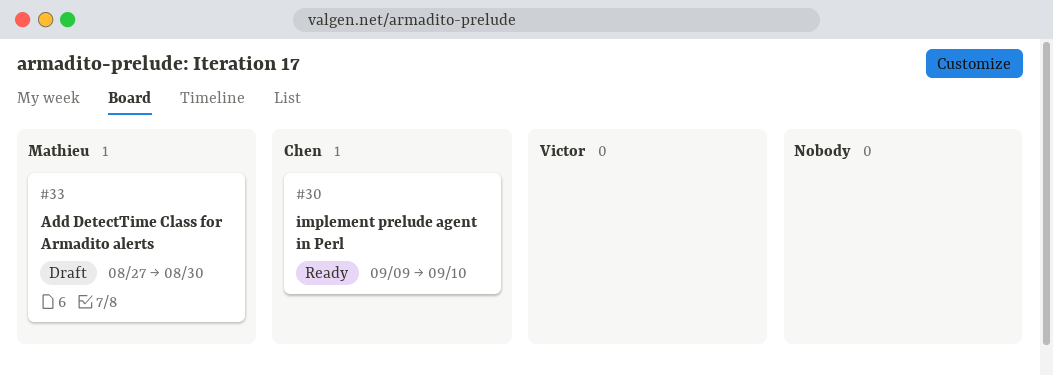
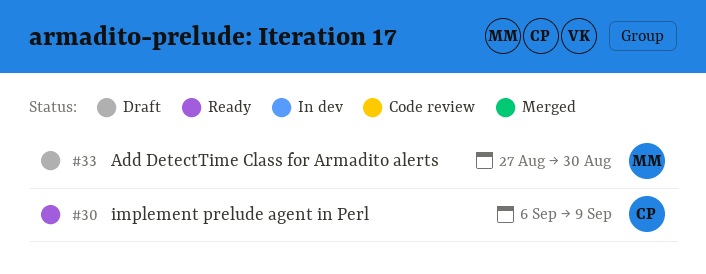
#30, start: Sep 9 -> Sep 6
#30, due: Sep 10 -> Sep 9

